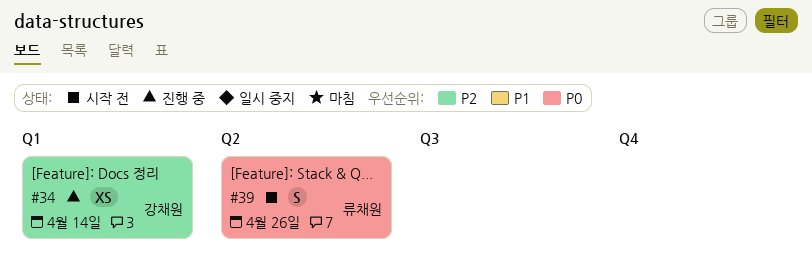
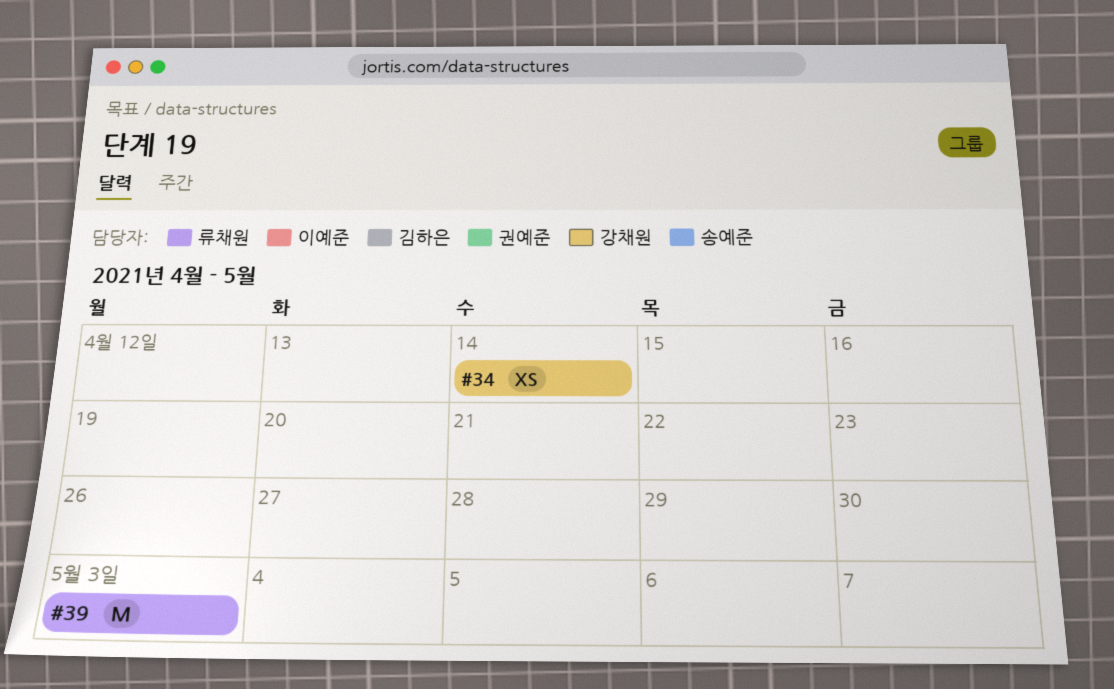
#39, estimate: S -> M
#39, due: Apr 26 -> May 3

